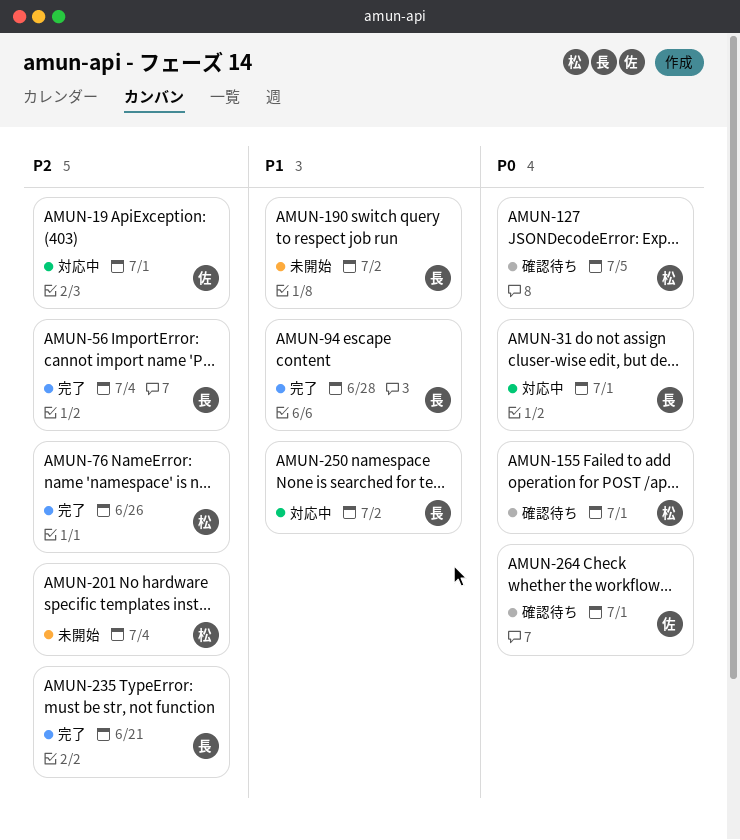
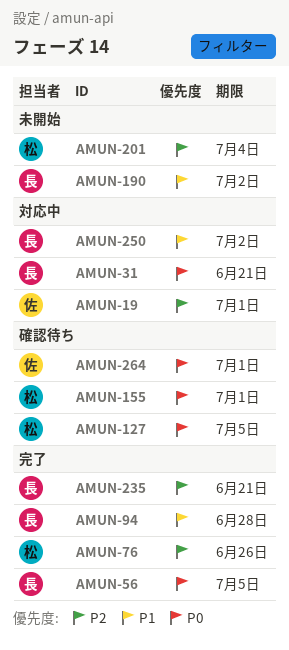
AMUN-31, due: Jul 1 -> Jun 21
AMUN-56, priority: P2 -> P0
AMUN-56, due: Jul 4 -> Jul 5

